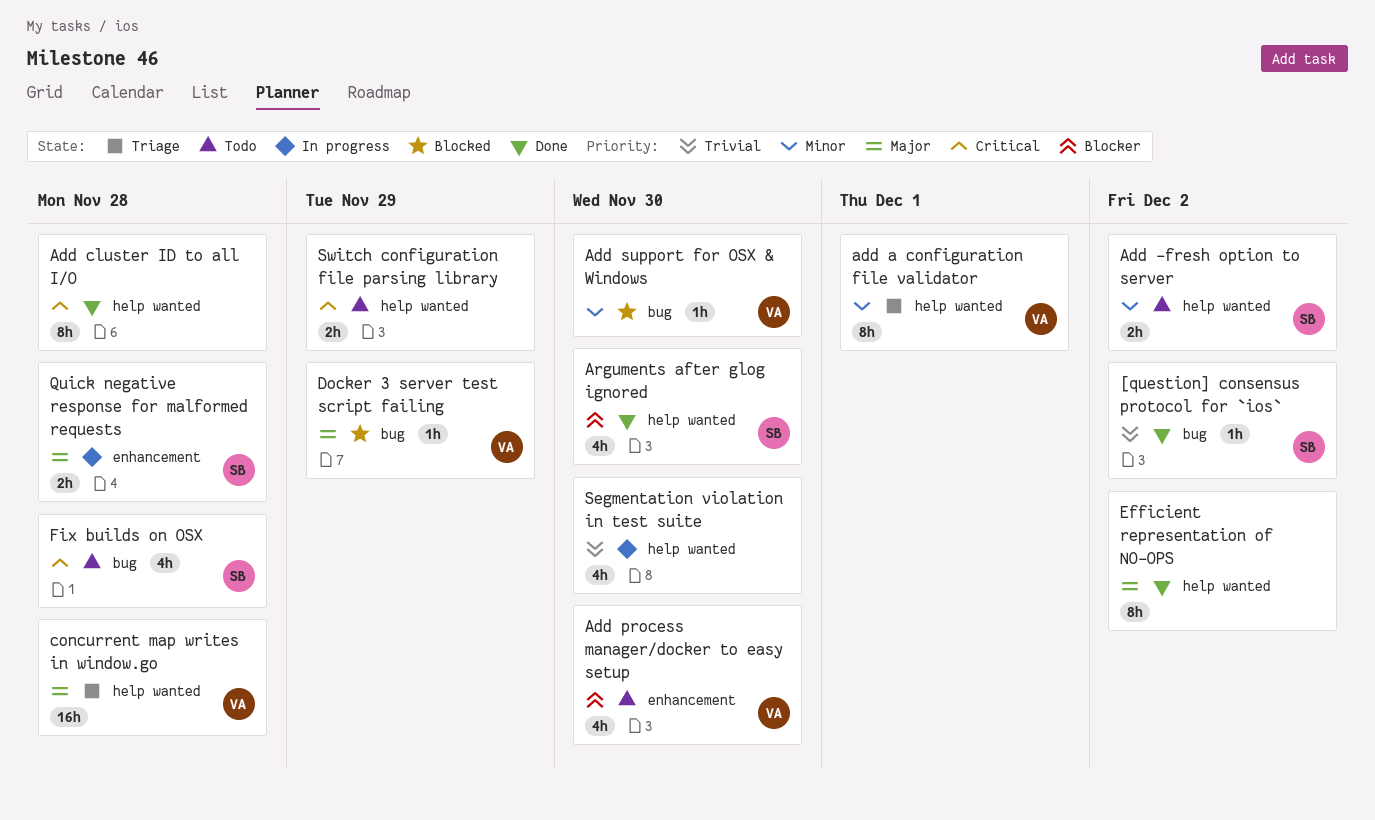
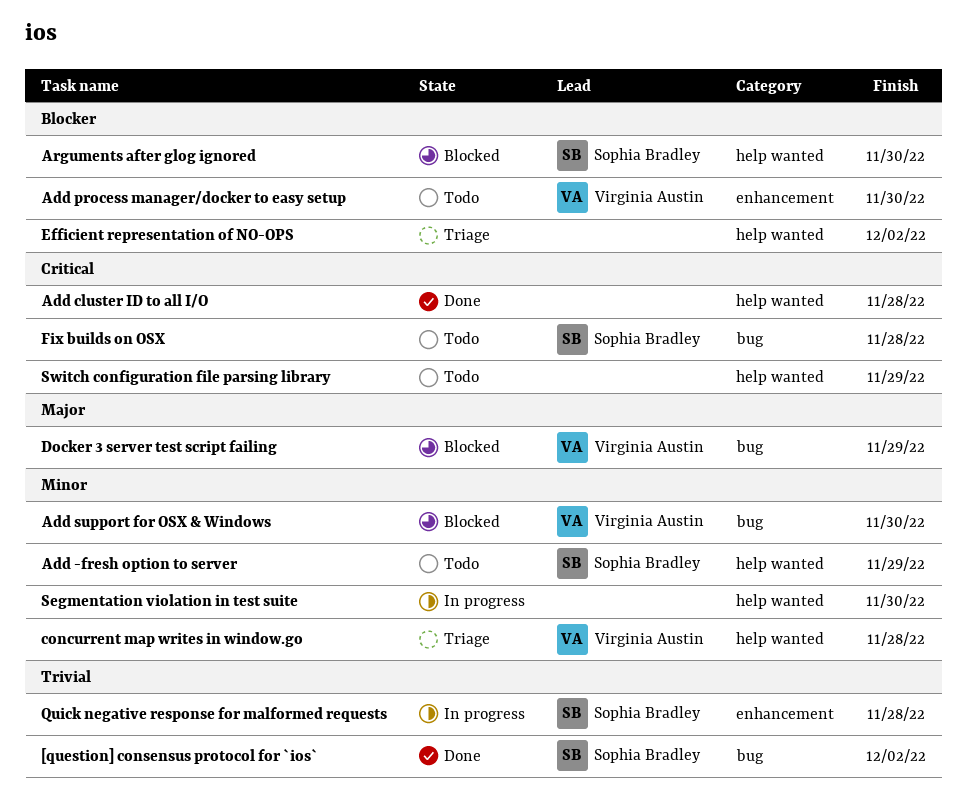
Add -fresh option to server, due: Dec 2 -> Nov 29
add a configuration file validator: present -> none
Arguments after glog ignored, status: Done -> Blocked
concurrent map writes in window.go, priority: Major -> Minor
Efficient representation of NO-OPS, status: Done -> Triage
Efficient representation of NO-OPS, priority: Major -> Blocker
Quick negative response for malformed requests, priority: Major -> Trivial
Segmentation violation in test suite, priority: Trivial -> Minor

